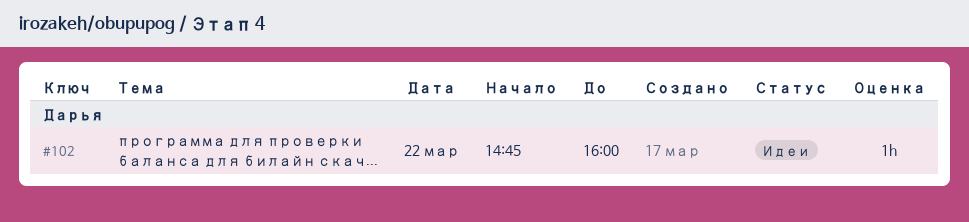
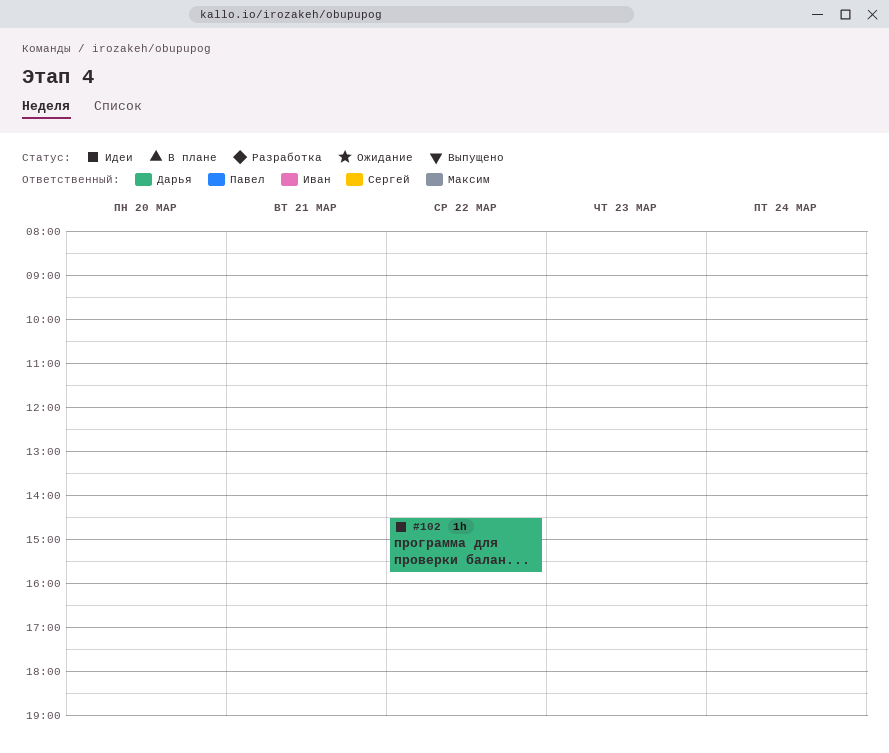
#102, begins: 14:45 -> 14:30
#102, ends: 16:00 -> 15:45

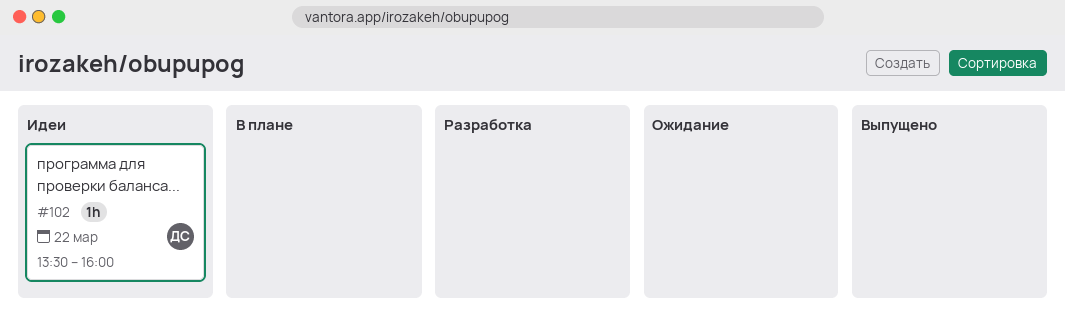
#102, begins: 14:30 -> 13:30
#102, ends: 15:45 -> 16:00

